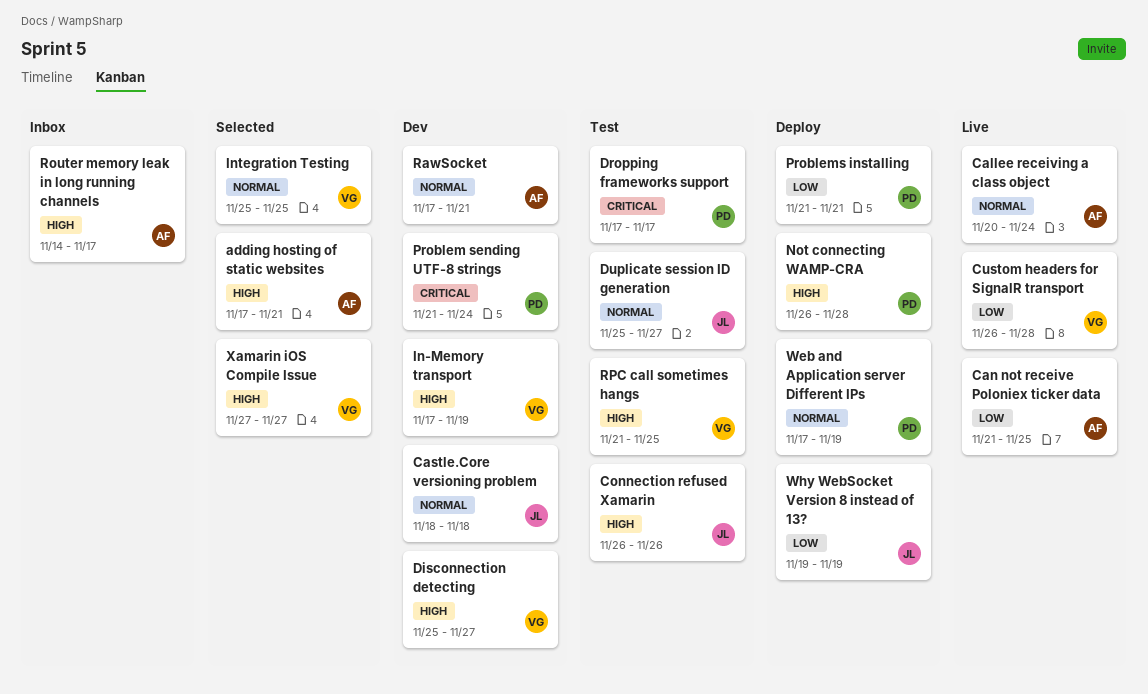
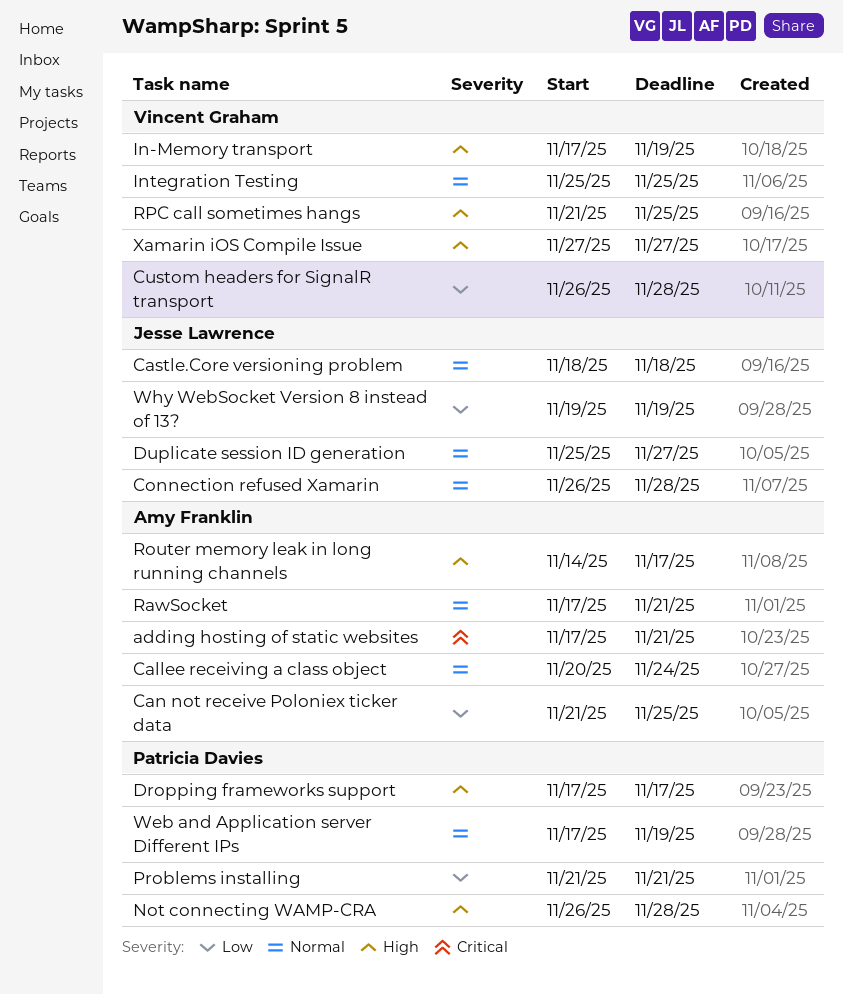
adding hosting of static websites, priority: High -> Critical
Connection refused Xamarin, priority: High -> Normal
Connection refused Xamarin, due: Nov 26 -> Nov 28
Disconnection detecting: present -> none
Dropping frameworks support, priority: Critical -> High
Problem sending UTF-8 strings: present -> none

